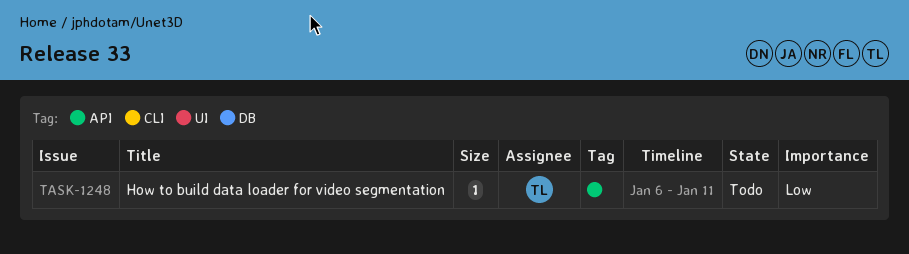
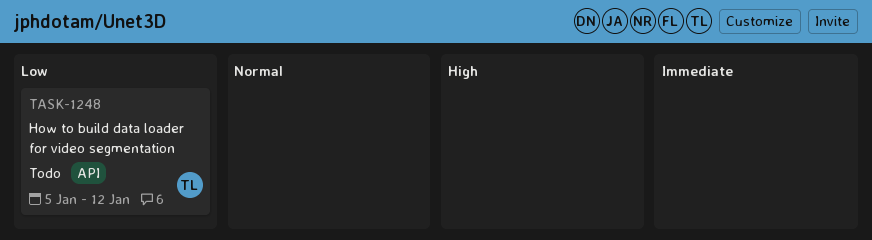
TASK-1248, start: Jan 6 -> Jan 5
TASK-1248, due: Jan 11 -> Jan 12

